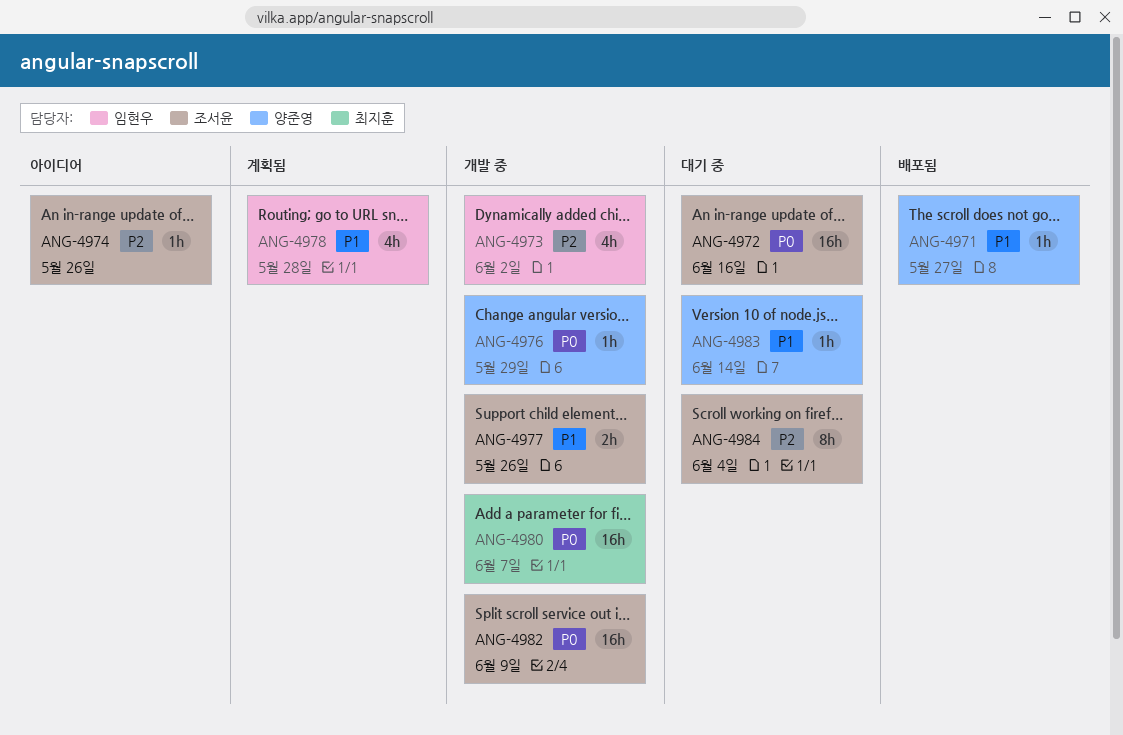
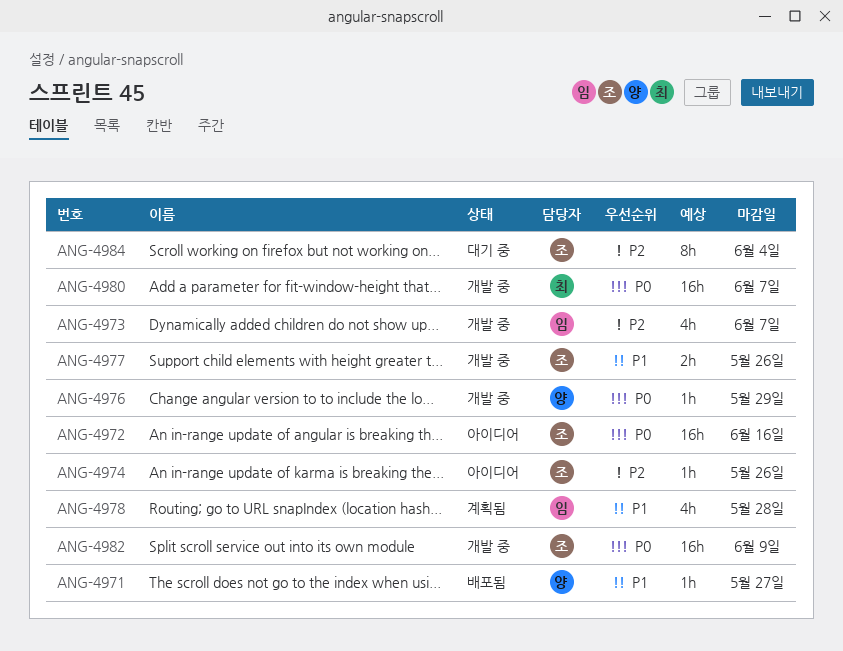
ANG-4972, status: 대기 중 -> 아이디어
ANG-4973, due: Jun 2 -> Jun 7
ANG-4983: present -> none

